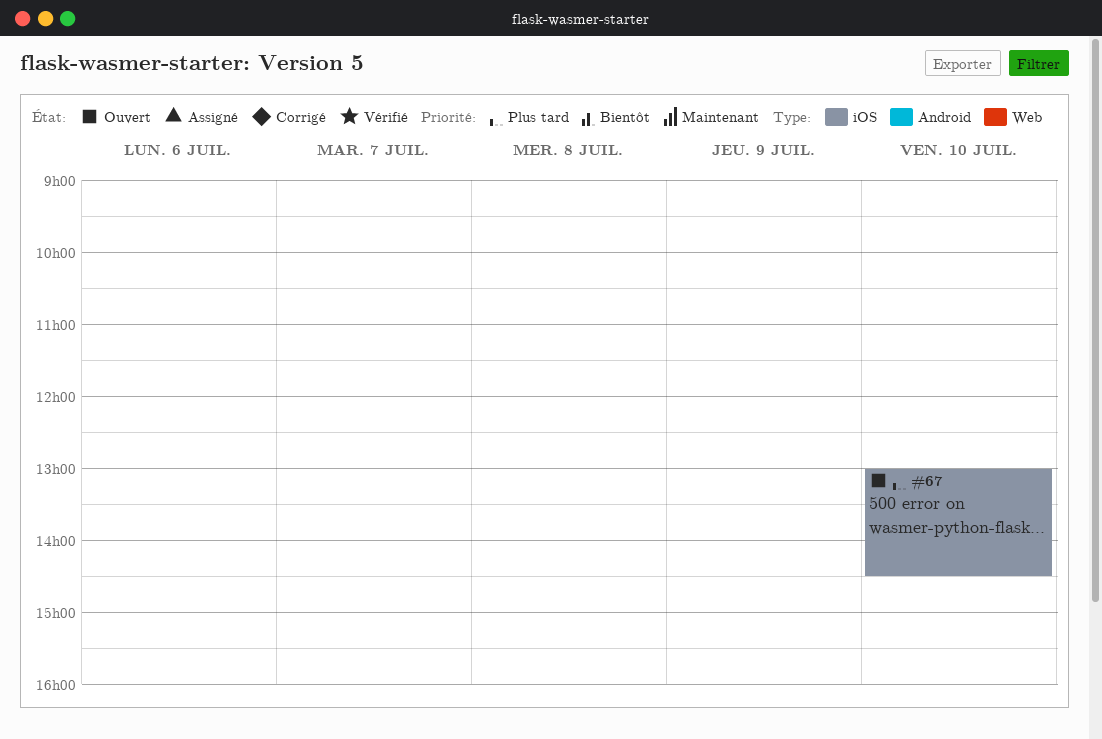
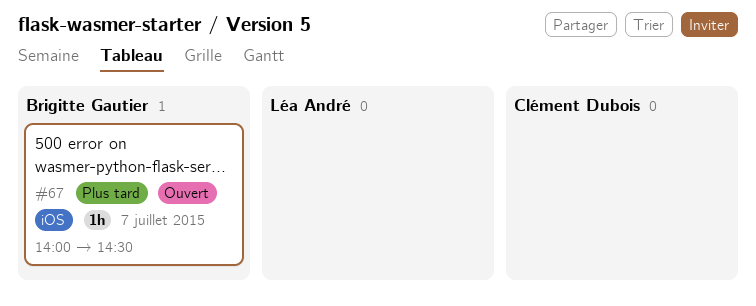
#67, day: Jul 10 -> Jul 7
#67, begins: 13:00 -> 14:00

